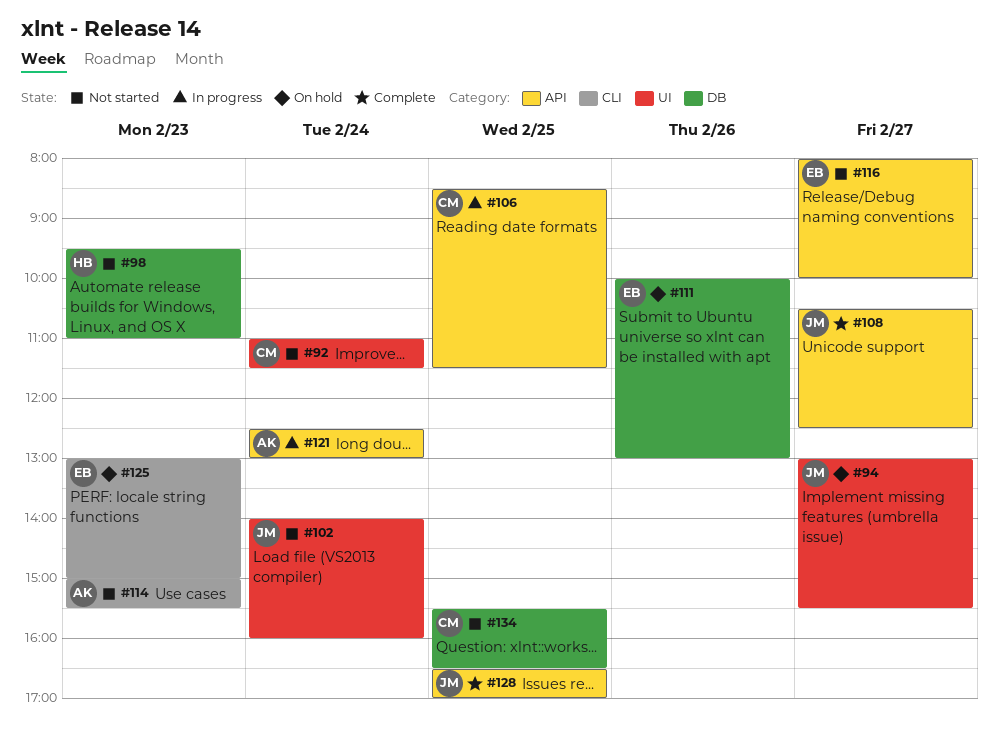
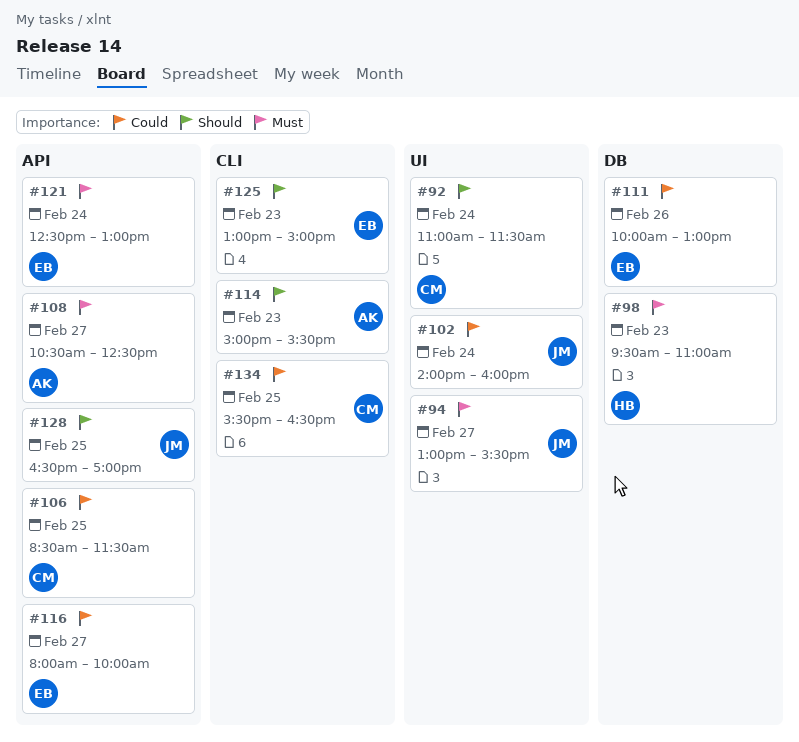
#108, owner: JM -> AK
#121, owner: AK -> EB
#134, label: DB -> CLI

